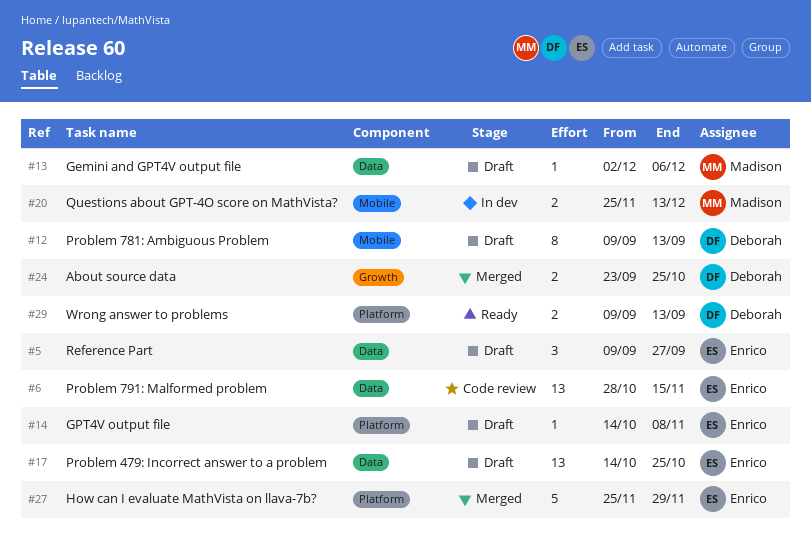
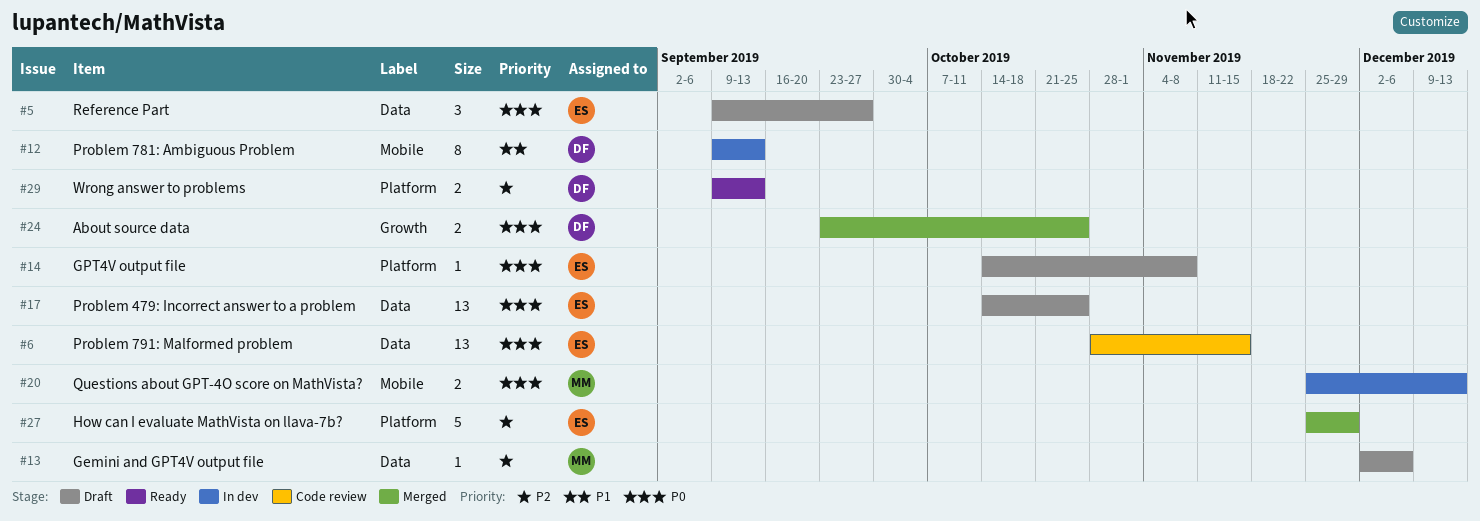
#12, status: Draft -> In dev

